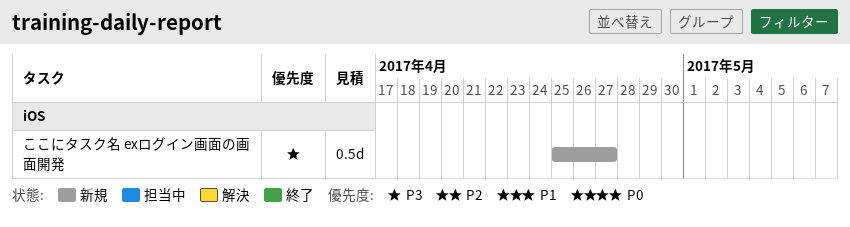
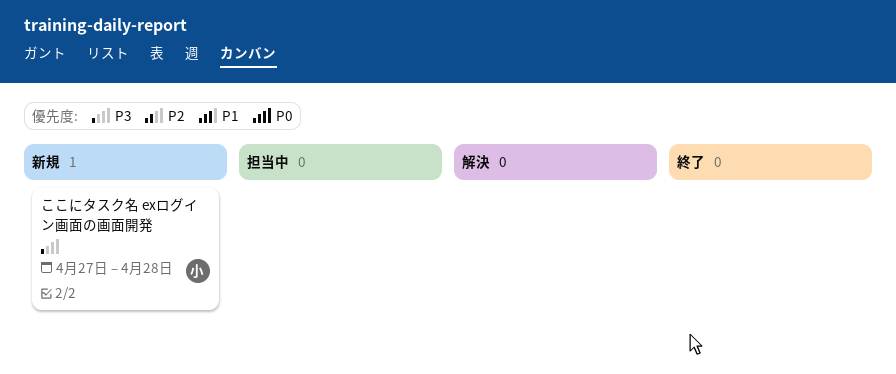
ここにタスク名 exログイン画面の画面開発, start: Apr 25 -> Apr 27
ここにタスク名 exログイン画面の画面開発, due: Apr 27 -> Apr 28

